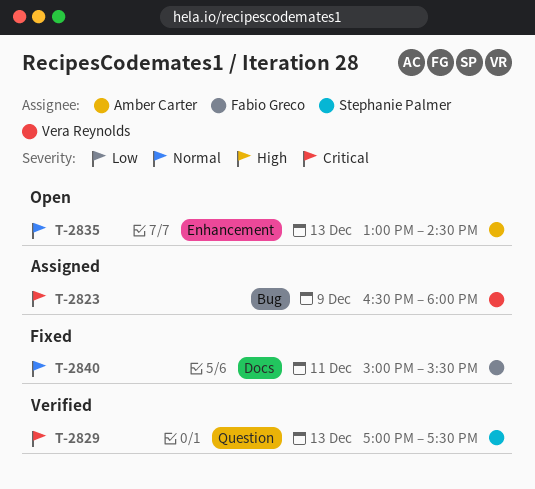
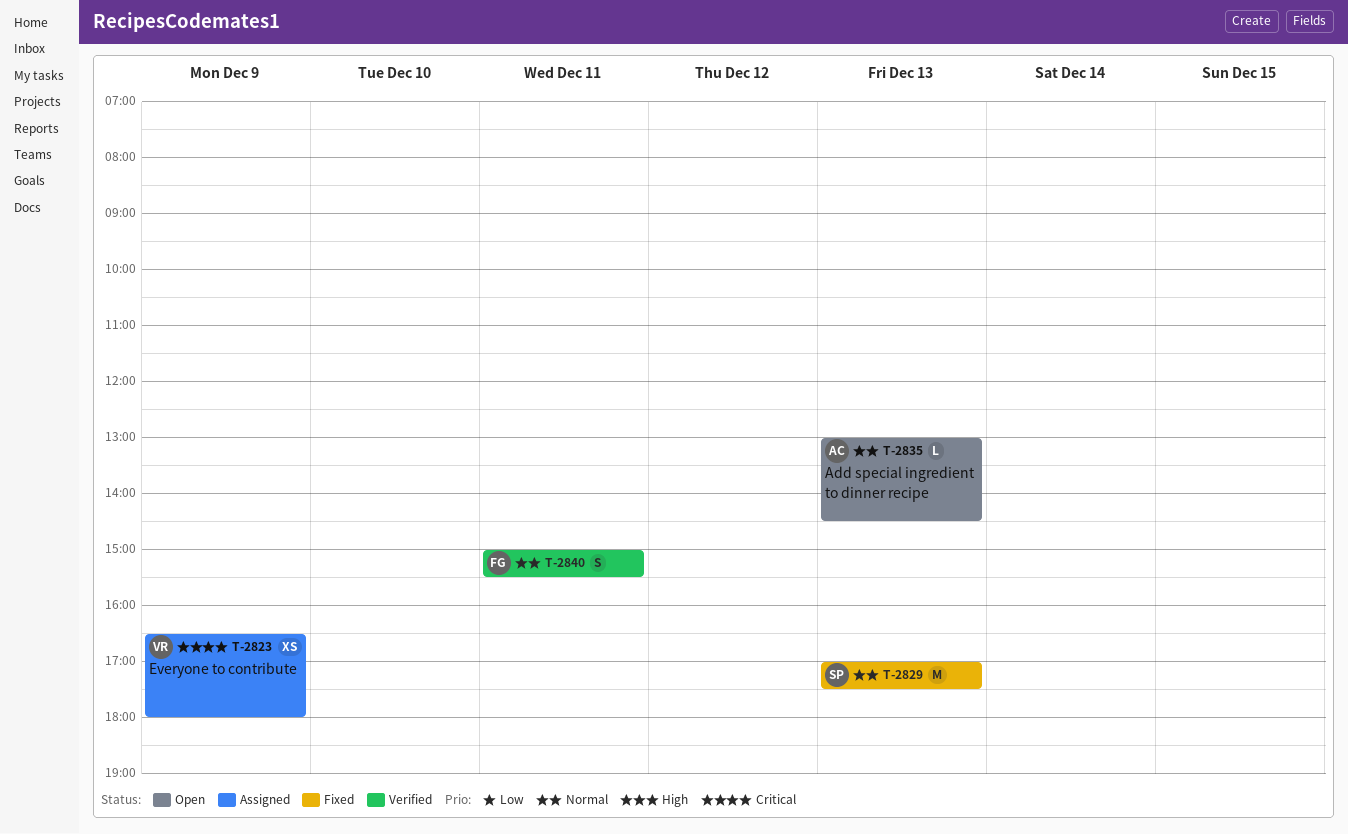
T-2829, status: Verified -> Fixed
T-2829, priority: Critical -> Normal
T-2840, status: Fixed -> Verified

